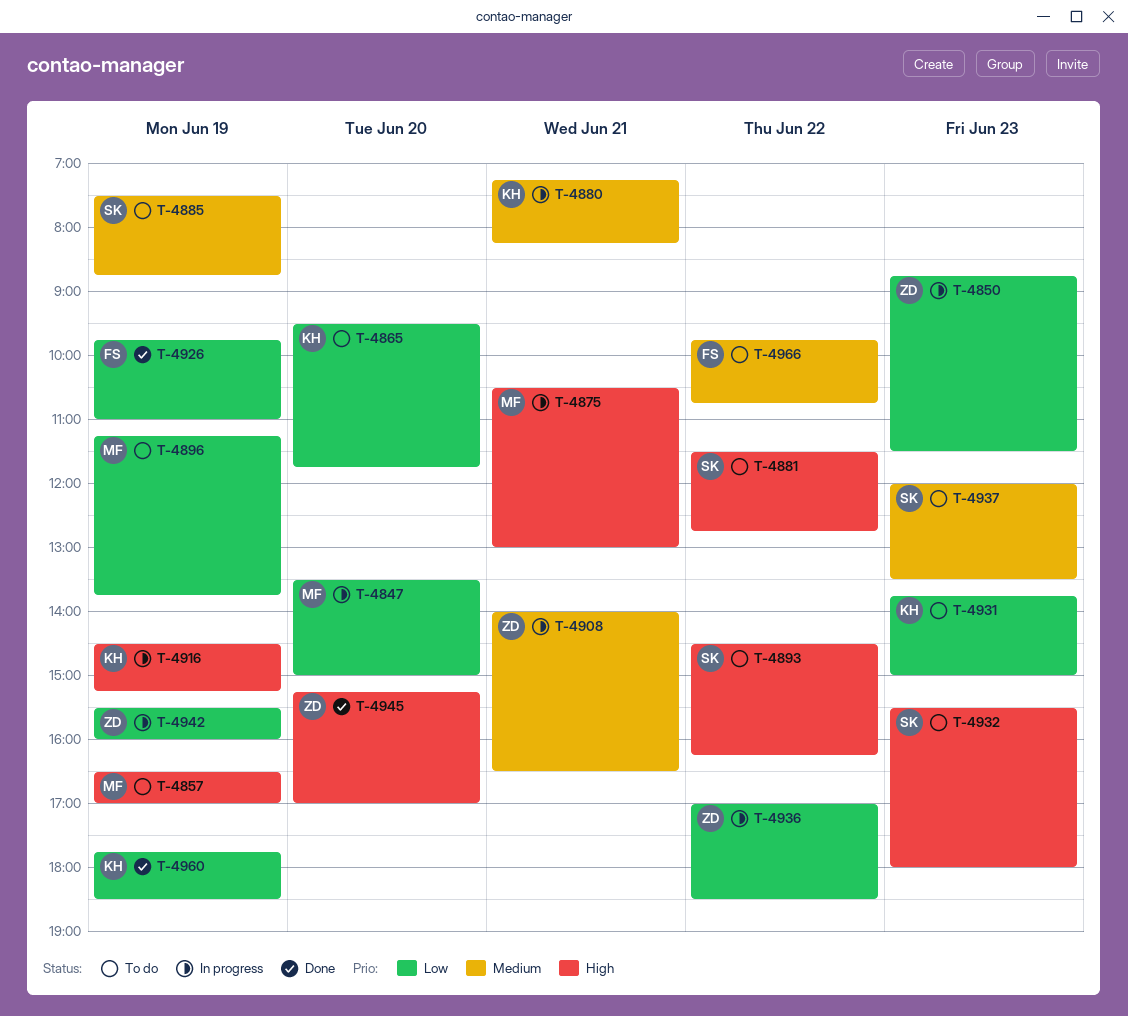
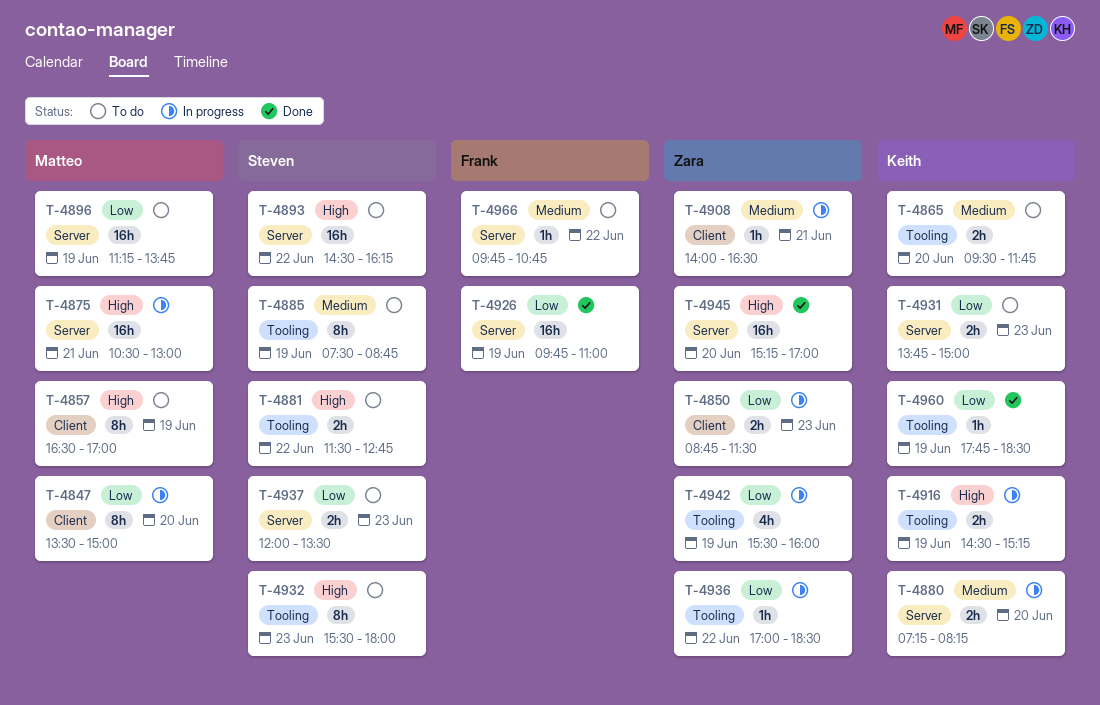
T-4865, priority: Low -> Medium
T-4880, day: Jun 21 -> Jun 20
T-4937, priority: Medium -> Low

